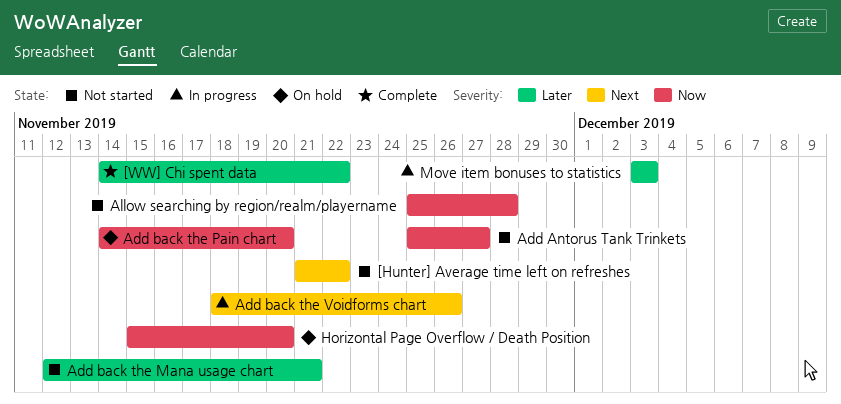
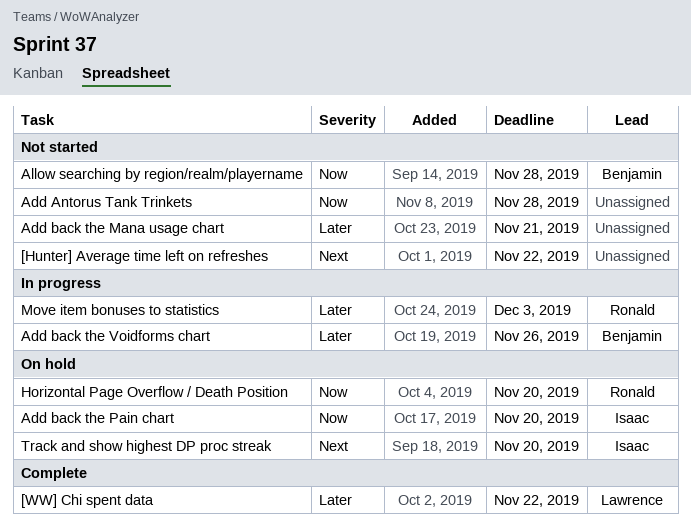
Add Antorus Tank Trinkets, due: Nov 27 -> Nov 28
Add back the Voidforms chart, priority: Next -> Later
Track and show highest DP proc streak: none -> present

